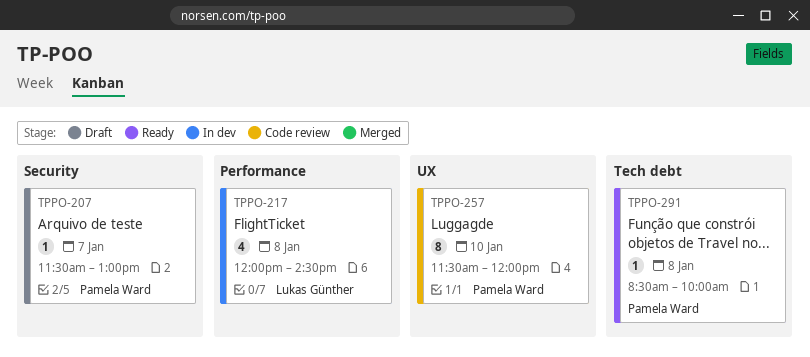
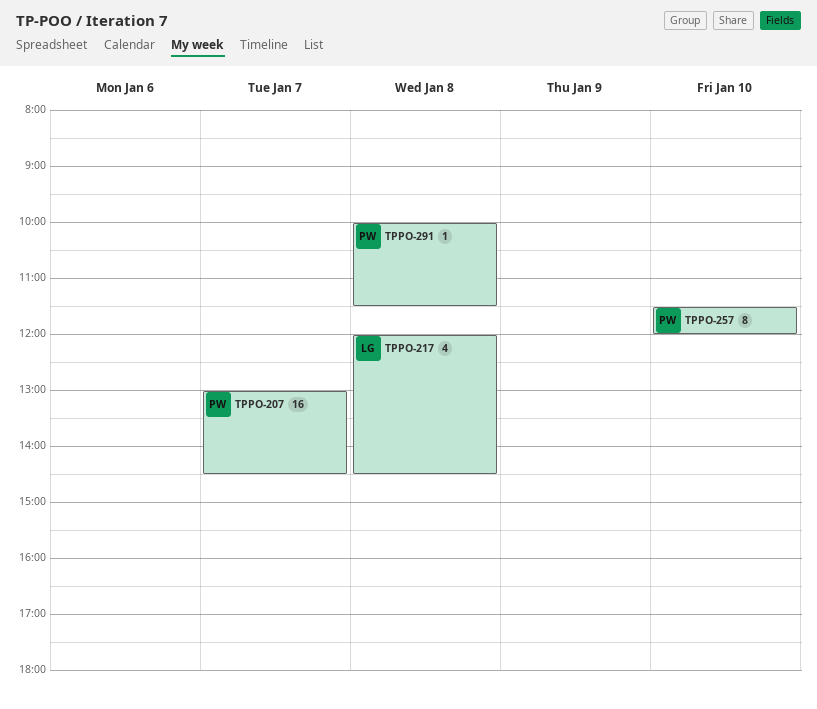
TPPO-207, estimate: 1 -> 16
TPPO-207, begins: 11:30 -> 13:00
TPPO-207, ends: 13:00 -> 14:30
TPPO-291, begins: 08:30 -> 10:00
TPPO-291, ends: 10:00 -> 11:30

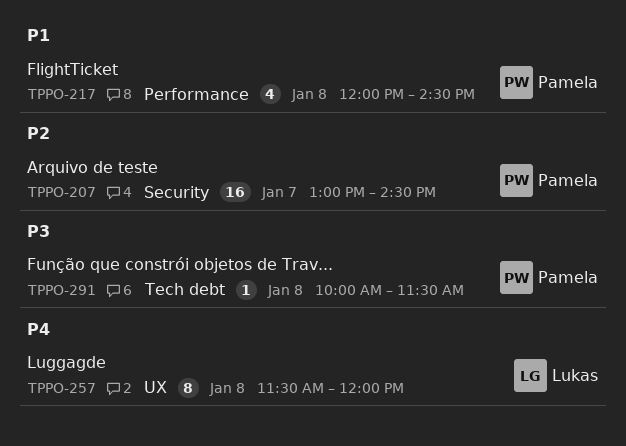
TPPO-217, owner: Lukas -> Pamela
TPPO-257, owner: Pamela -> Lukas
TPPO-257, day: Jan 10 -> Jan 8

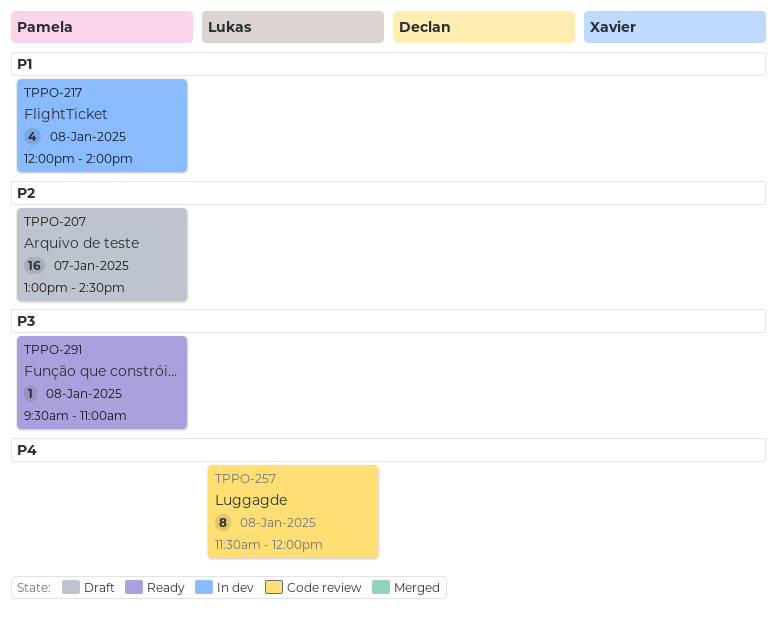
TPPO-217, ends: 14:30 -> 14:00
TPPO-291, begins: 10:00 -> 09:30
TPPO-291, ends: 11:30 -> 11:00

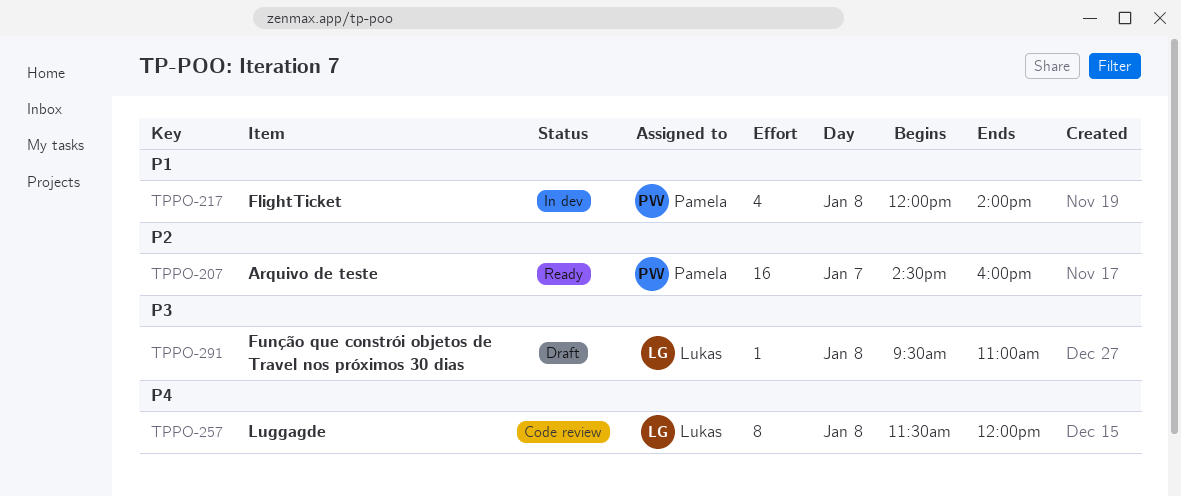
TPPO-207, status: Draft -> Ready
TPPO-207, begins: 13:00 -> 14:30
TPPO-207, ends: 14:30 -> 16:00
TPPO-291, status: Ready -> Draft
TPPO-291, owner: Pamela -> Lukas

